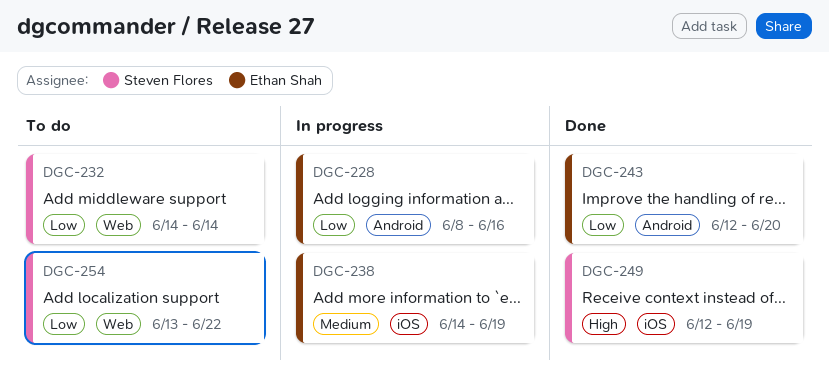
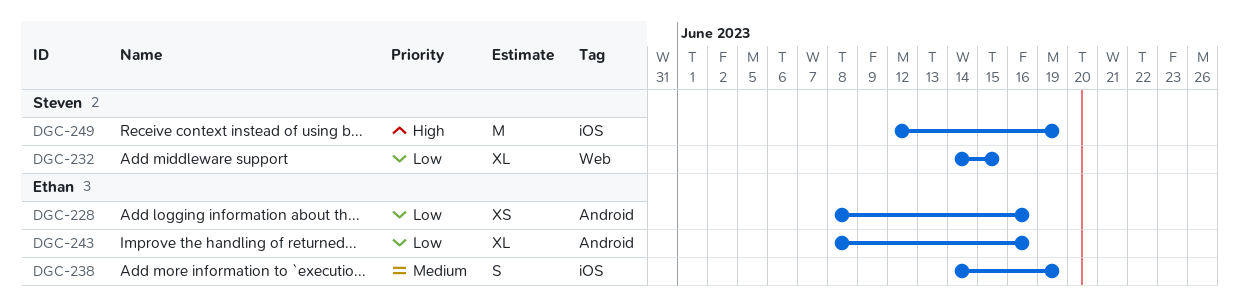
DGC-232, due: Jun 14 -> Jun 15
DGC-243, start: Jun 12 -> Jun 8
DGC-243, due: Jun 20 -> Jun 16
DGC-254: present -> none

